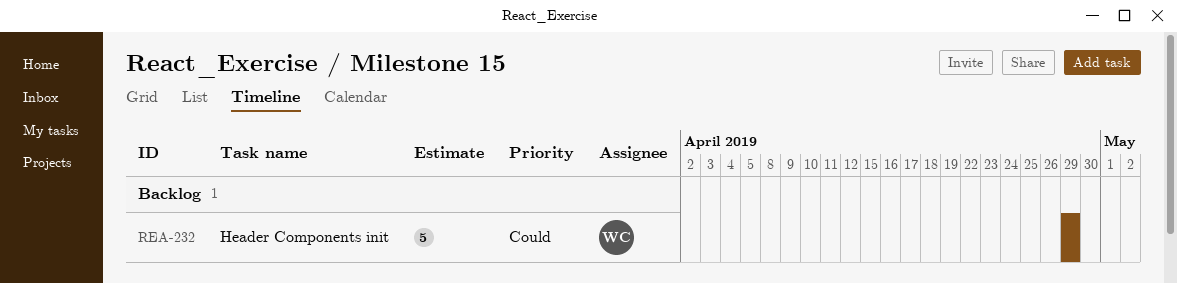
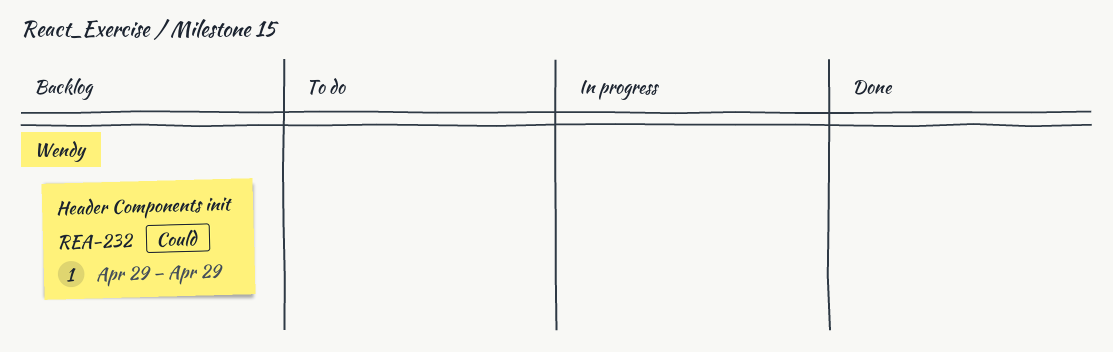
REA-232, estimate: 5 -> 1

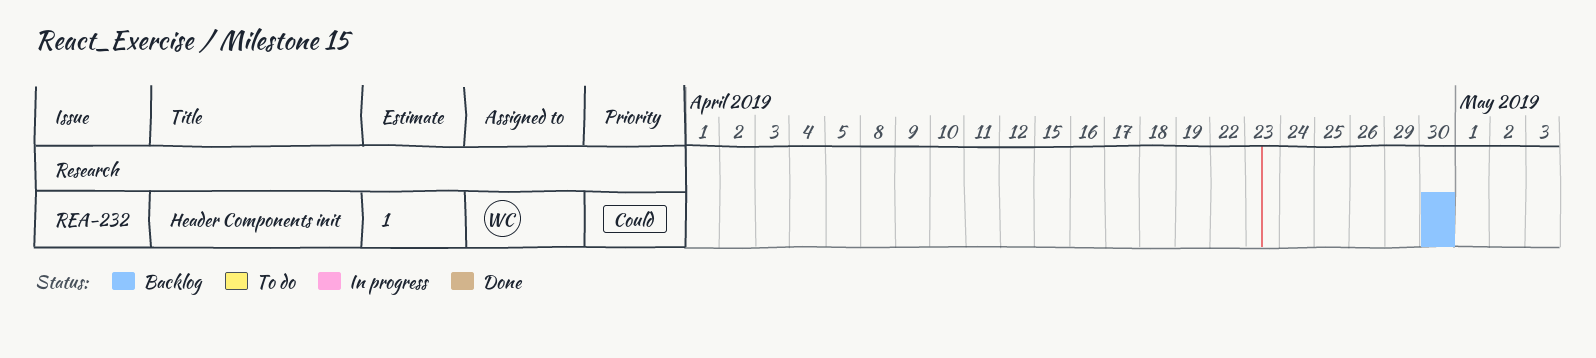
REA-232, start: Apr 29 -> Apr 30
REA-232, due: Apr 29 -> Apr 30

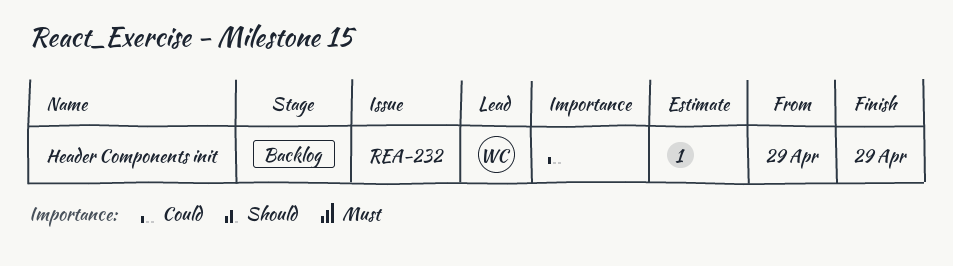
REA-232, start: Apr 30 -> Apr 29
REA-232, due: Apr 30 -> Apr 29

